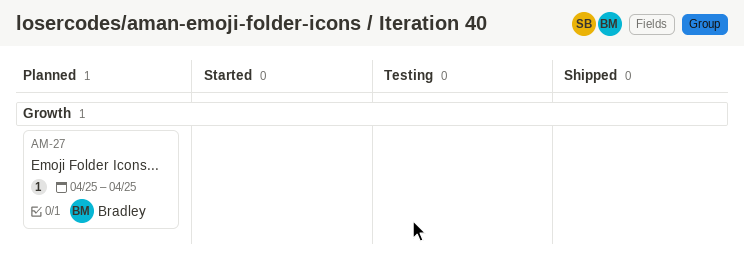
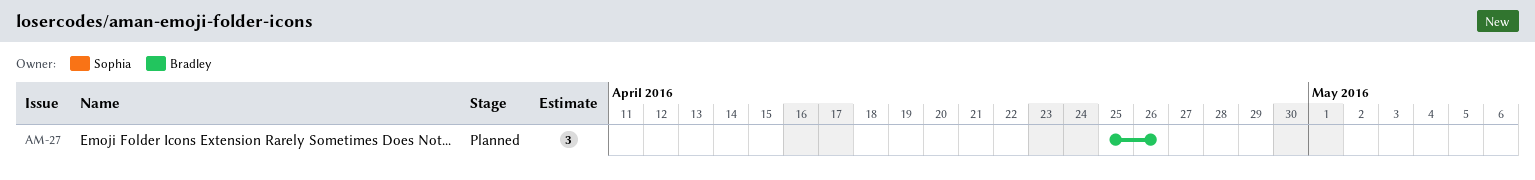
AM-27, estimate: 1 -> 3
AM-27, due: Apr 25 -> Apr 26

